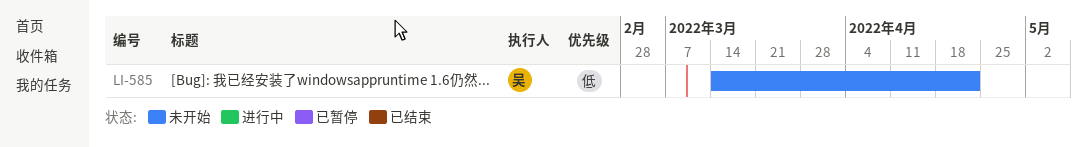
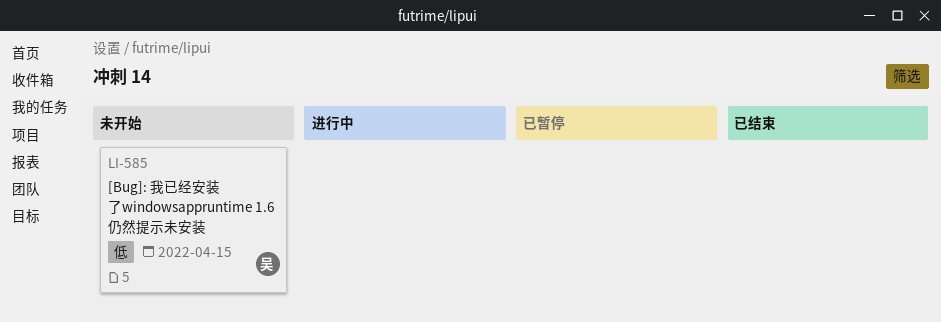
LI-585, due: Apr 22 -> Apr 15

